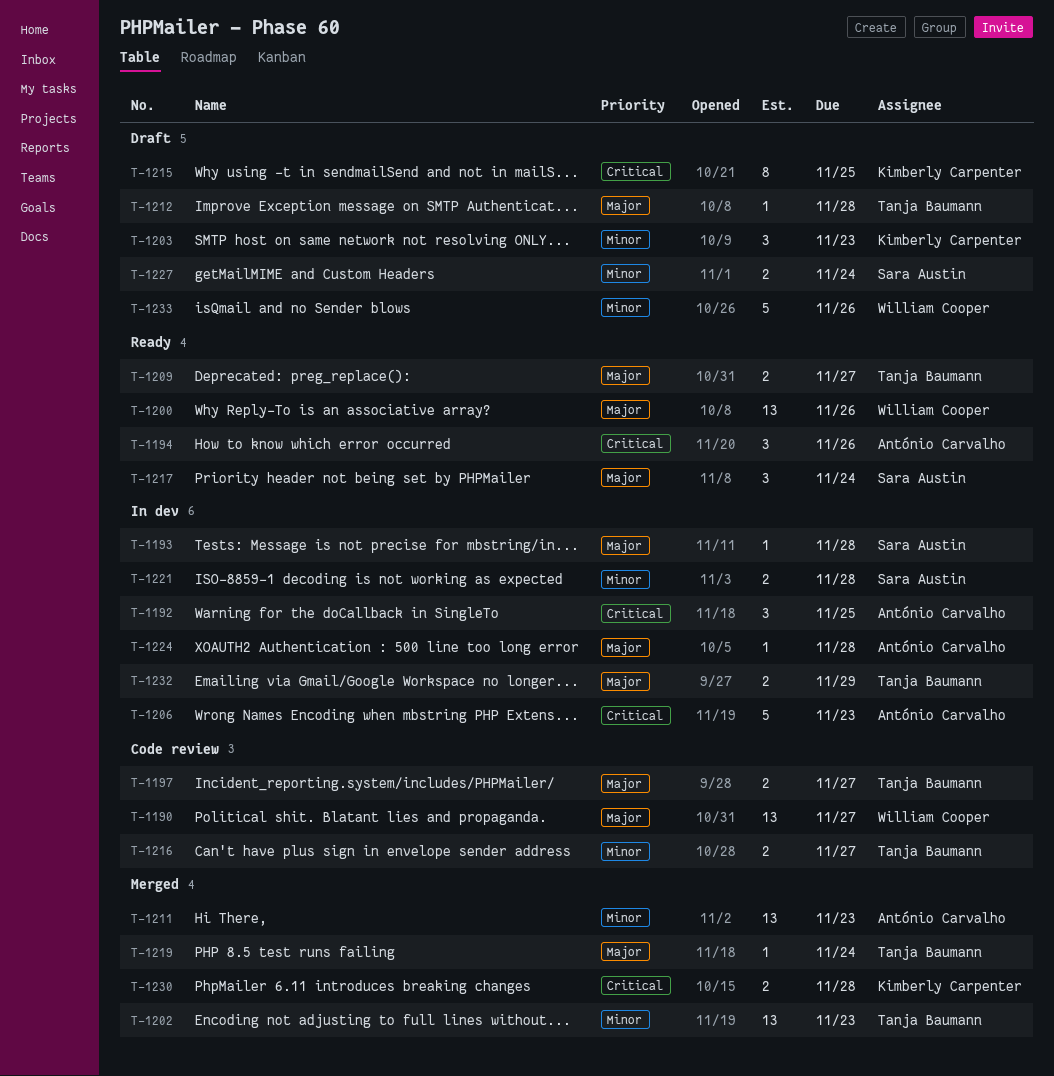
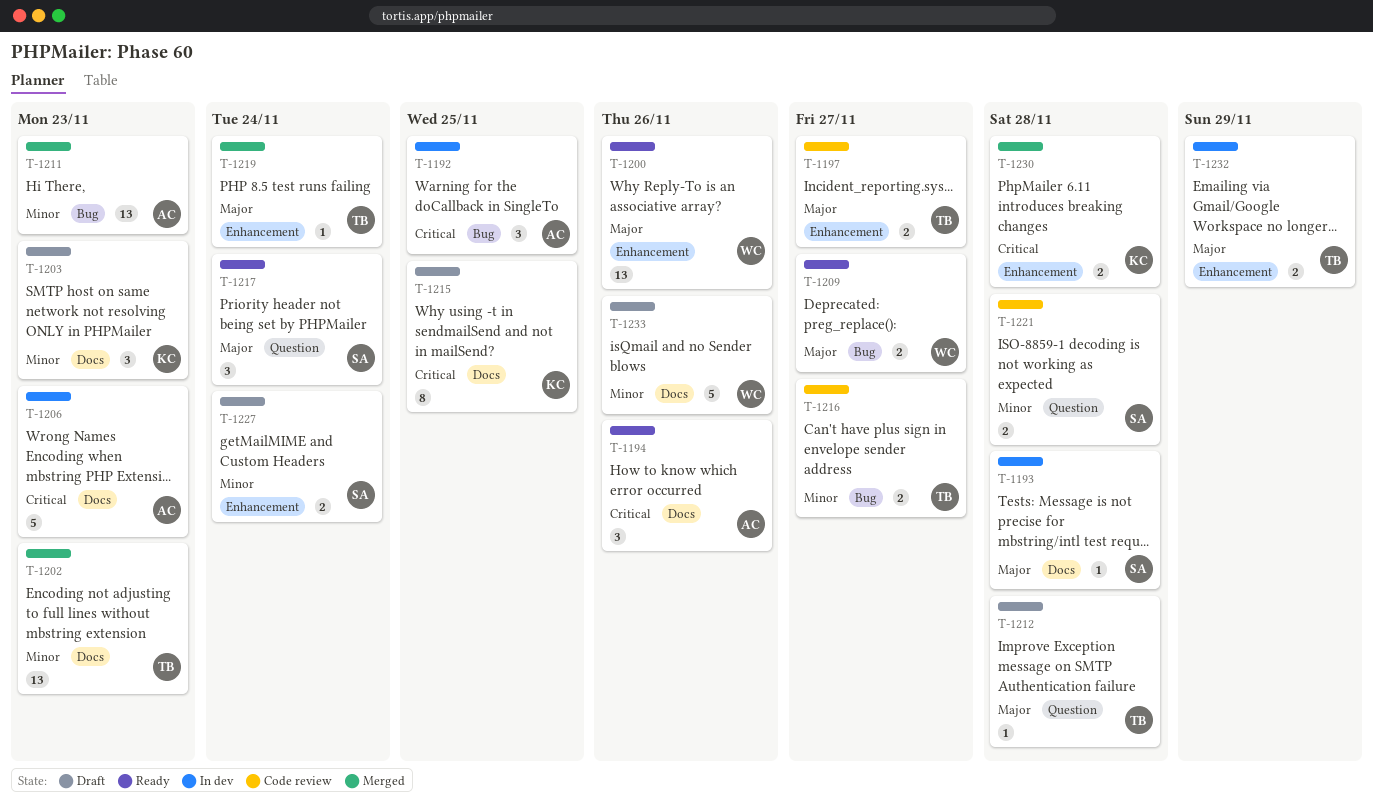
T-1190: present -> none
T-1209, owner: Tanja Baumann -> William Cooper
T-1221, status: In dev -> Code review
T-1224: present -> none

